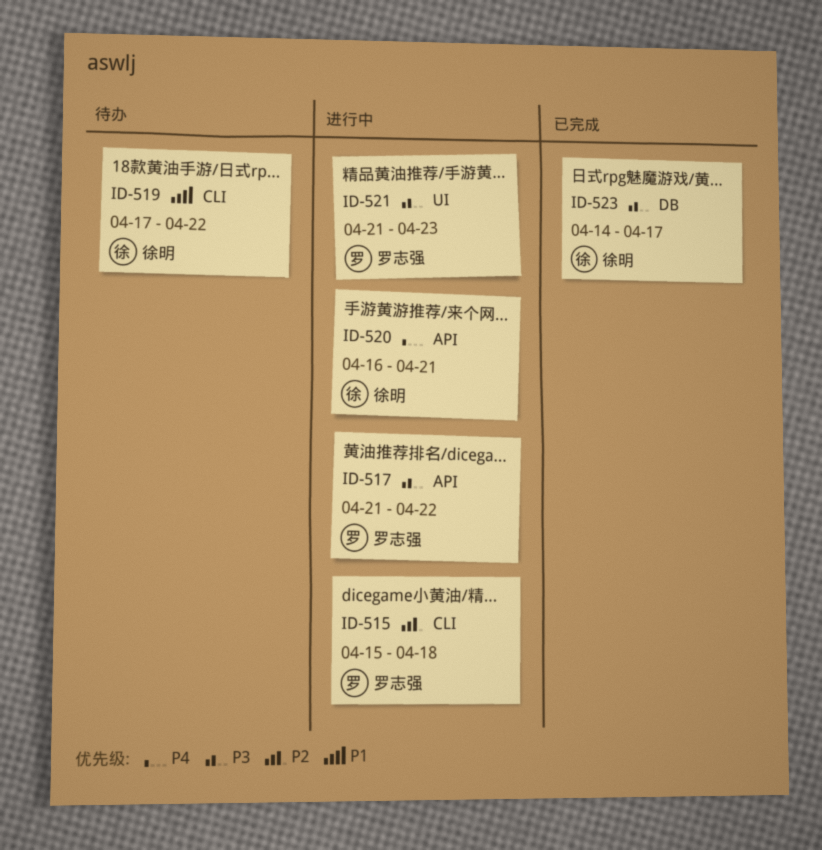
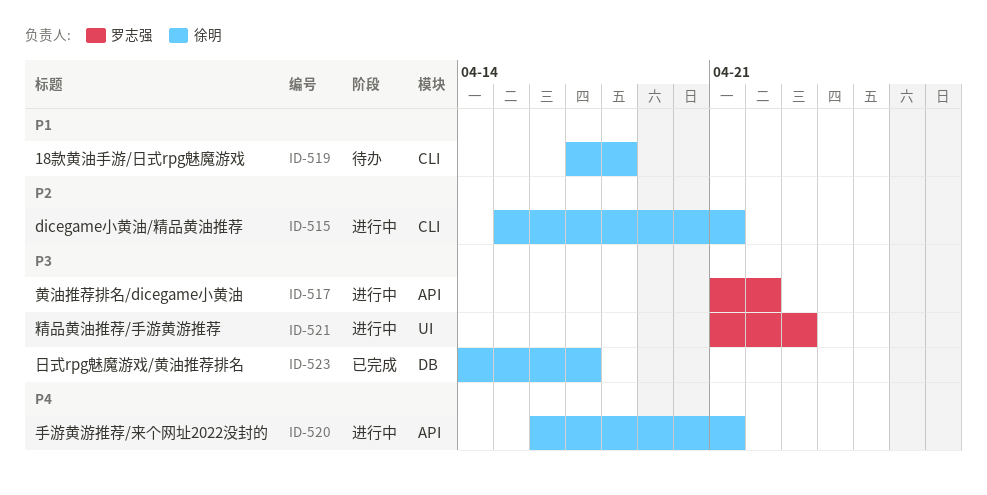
ID-515, owner: 罗志强 -> 徐明
ID-515, due: Apr 18 -> Apr 21
ID-519, due: Apr 22 -> Apr 18

